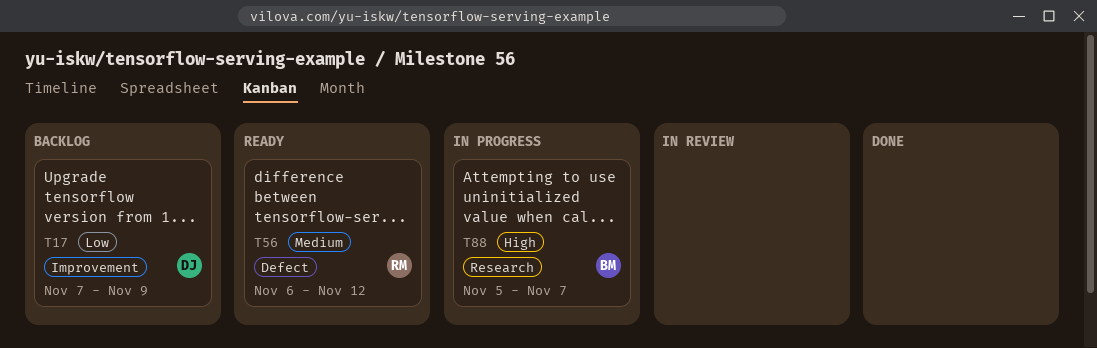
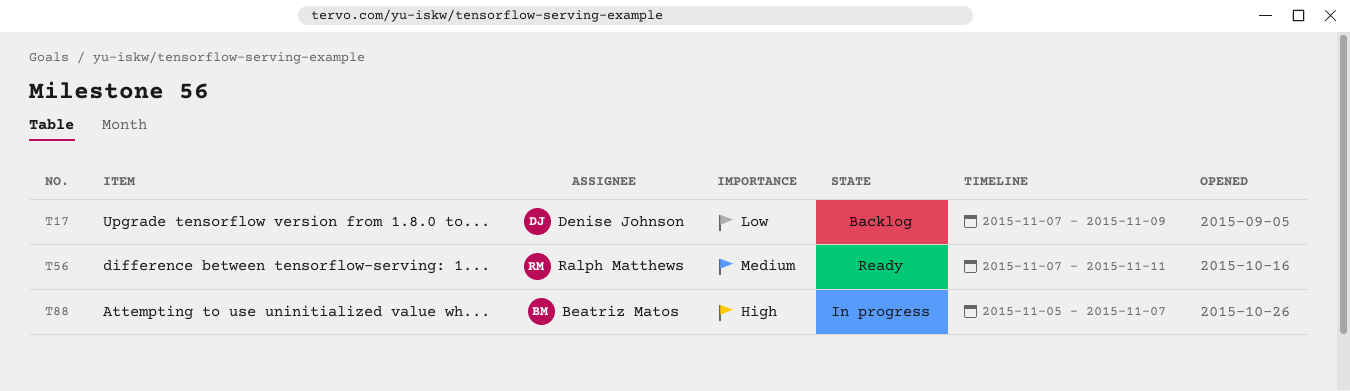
T56, start: Nov 6 -> Nov 7
T56, due: Nov 12 -> Nov 11

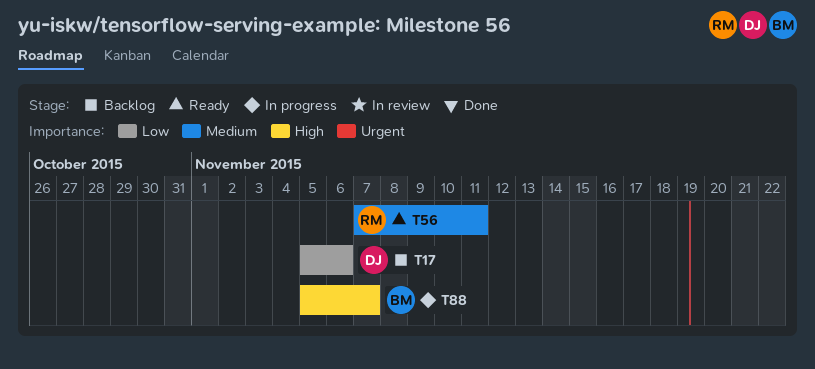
T17, start: Nov 7 -> Nov 5
T17, due: Nov 9 -> Nov 6

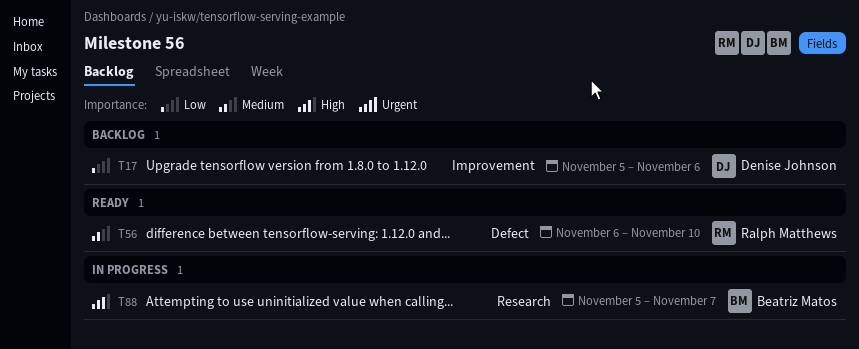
T56, start: Nov 7 -> Nov 6
T56, due: Nov 11 -> Nov 10

